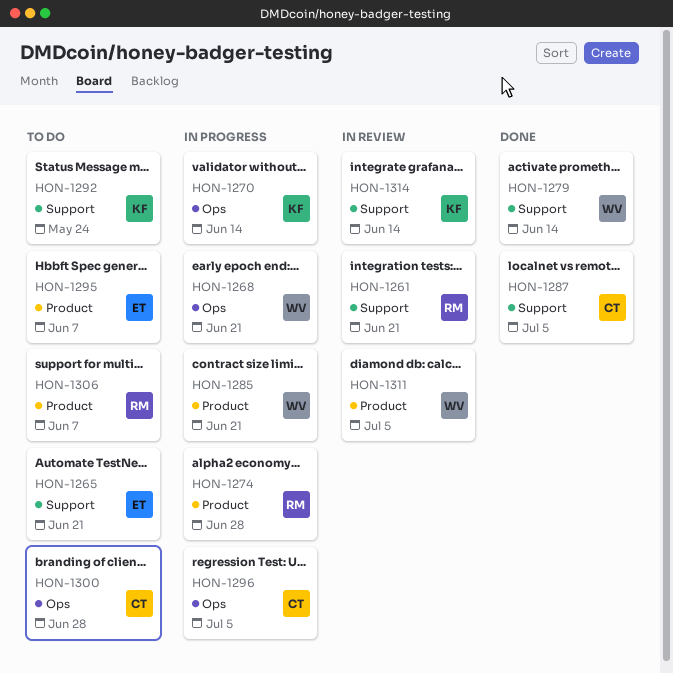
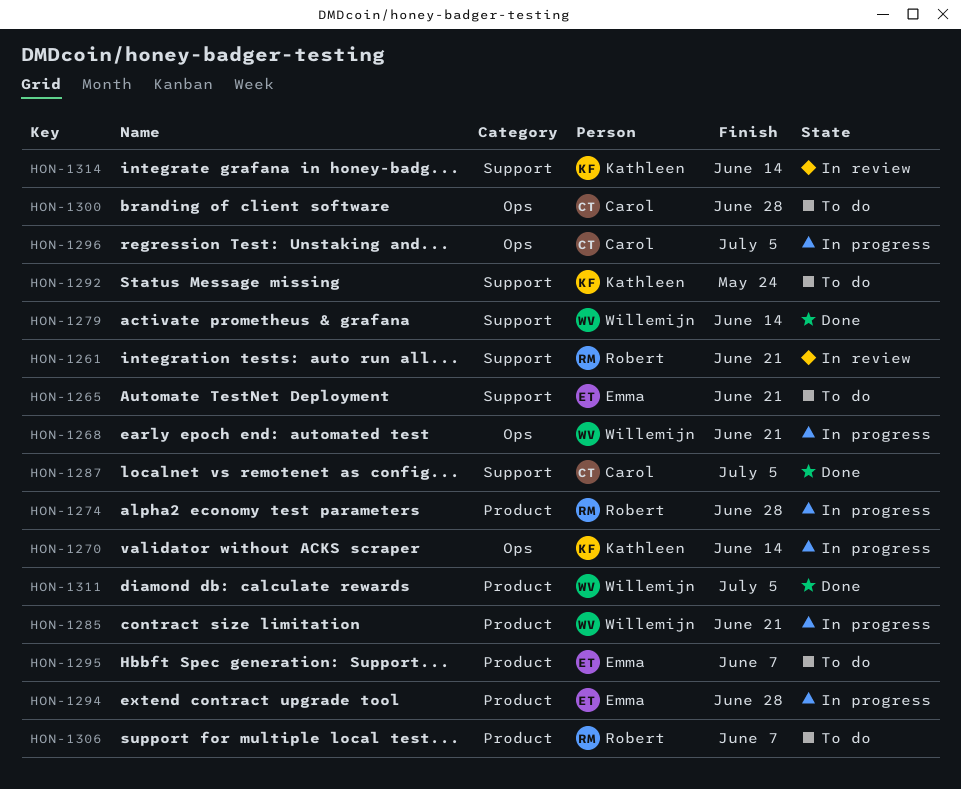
HON-1294: none -> present
HON-1311, status: In review -> Done

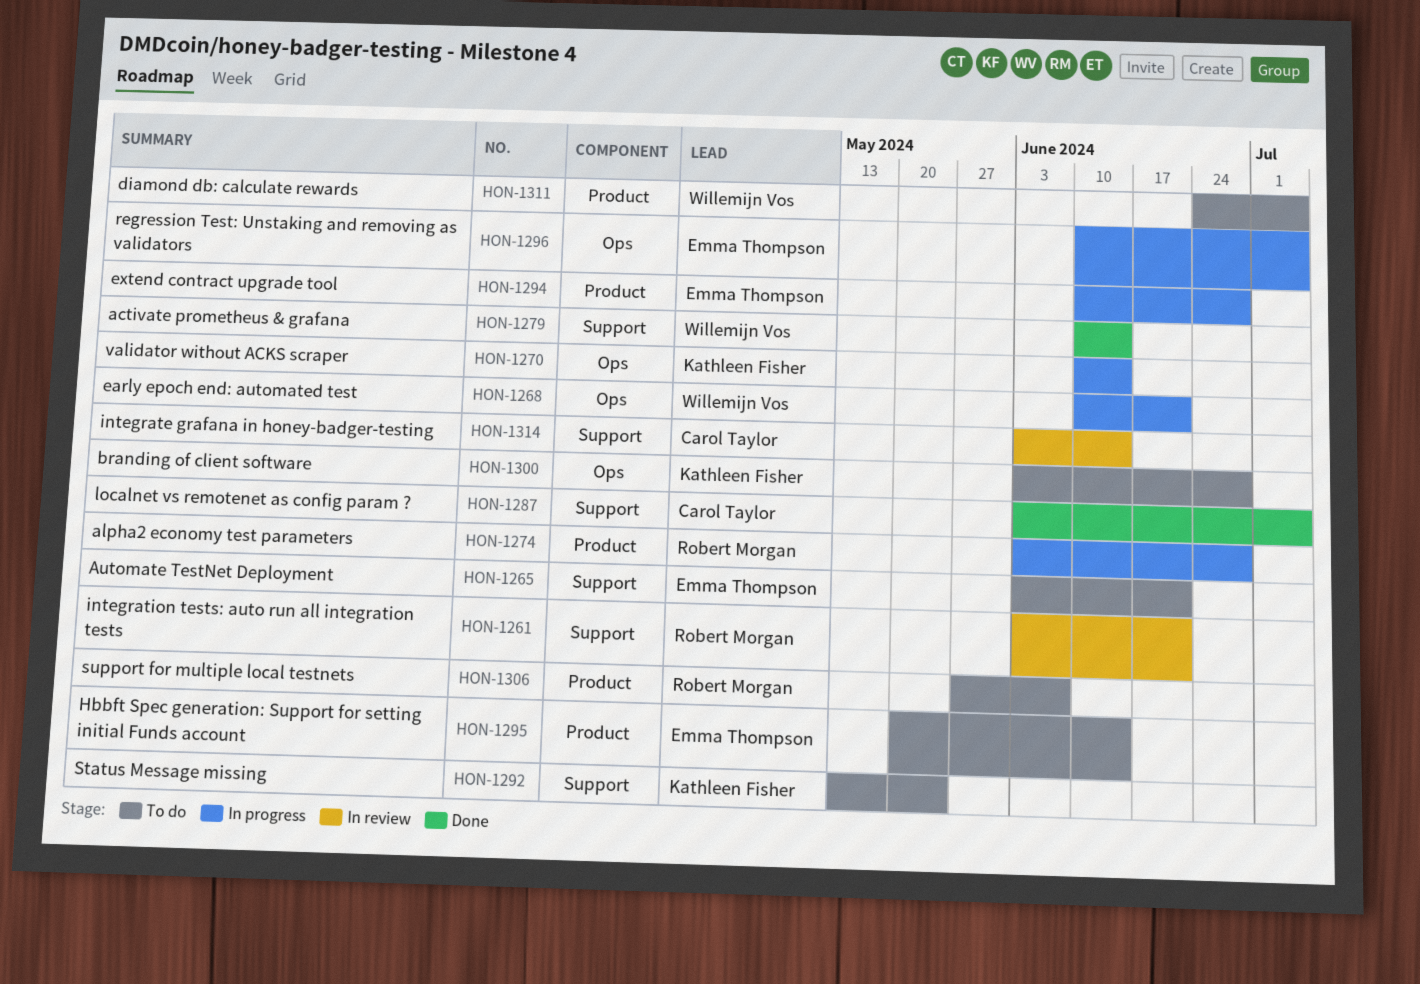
HON-1285: present -> none
HON-1295, due: Jun 7 -> Jun 14
HON-1296, owner: Carol Taylor -> Emma Thompson
HON-1300, owner: Carol Taylor -> Kathleen Fisher
HON-1311, status: Done -> To do
HON-1314, owner: Kathleen Fisher -> Carol Taylor

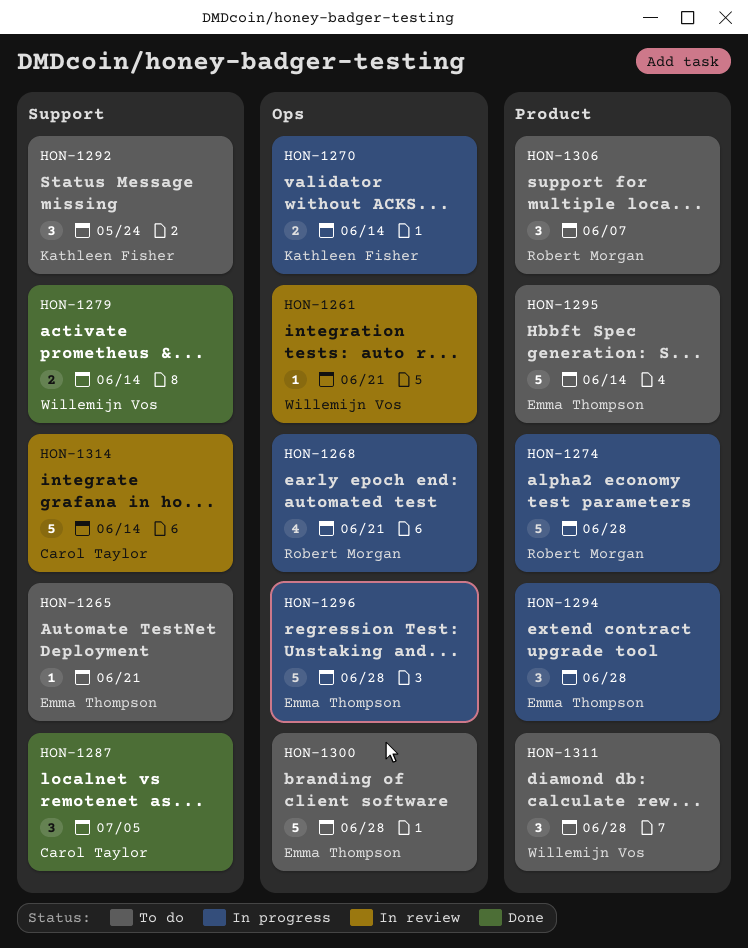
HON-1261, owner: Robert Morgan -> Willemijn Vos
HON-1261, label: Support -> Ops
HON-1268, owner: Willemijn Vos -> Robert Morgan
HON-1296, due: Jul 5 -> Jun 28
HON-1300, owner: Kathleen Fisher -> Emma Thompson
HON-1311, due: Jul 5 -> Jun 28

